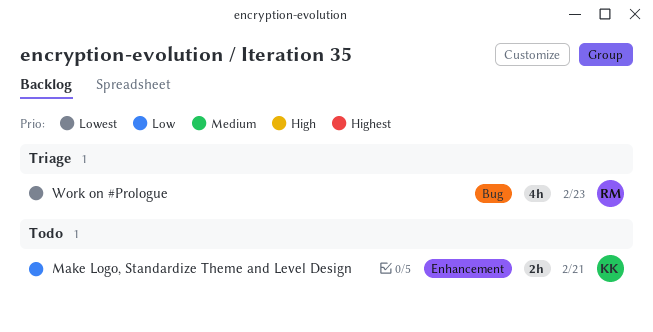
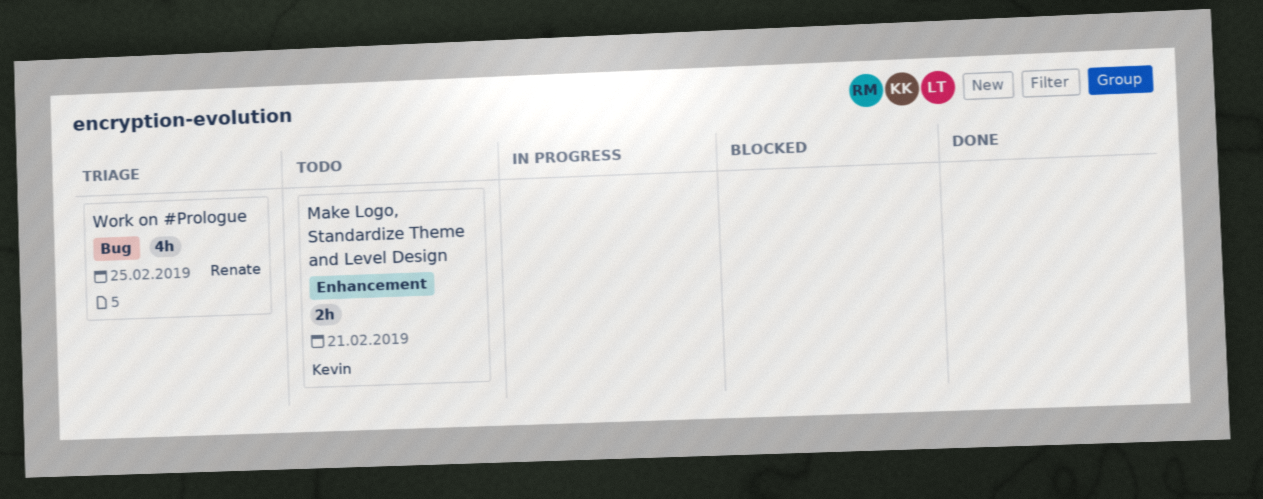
Work on #Prologue, due: Feb 23 -> Feb 25

